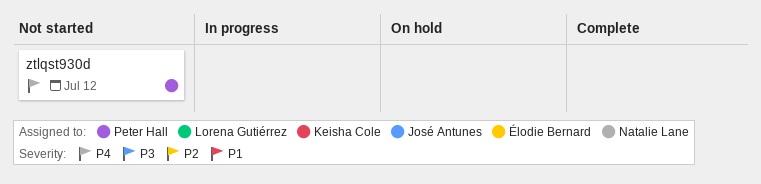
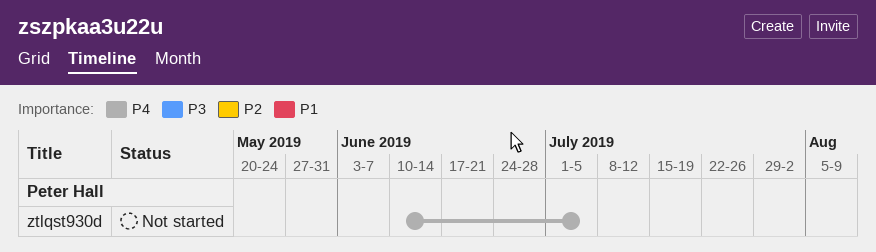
ztlqst930d, due: Jul 12 -> Jul 5

